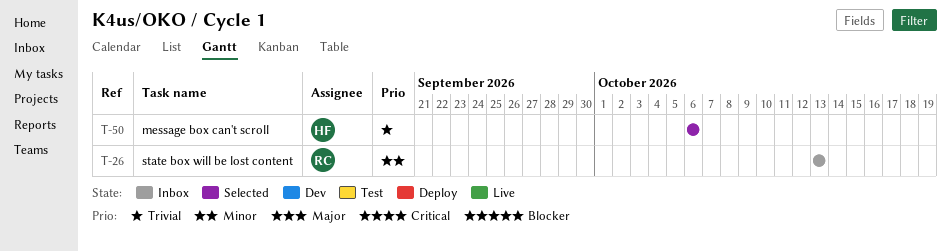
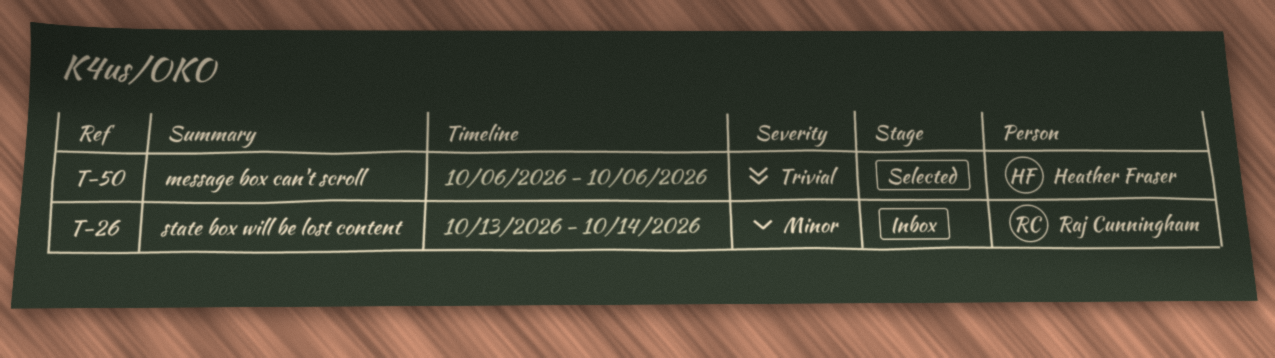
T-26, due: Oct 13 -> Oct 14

